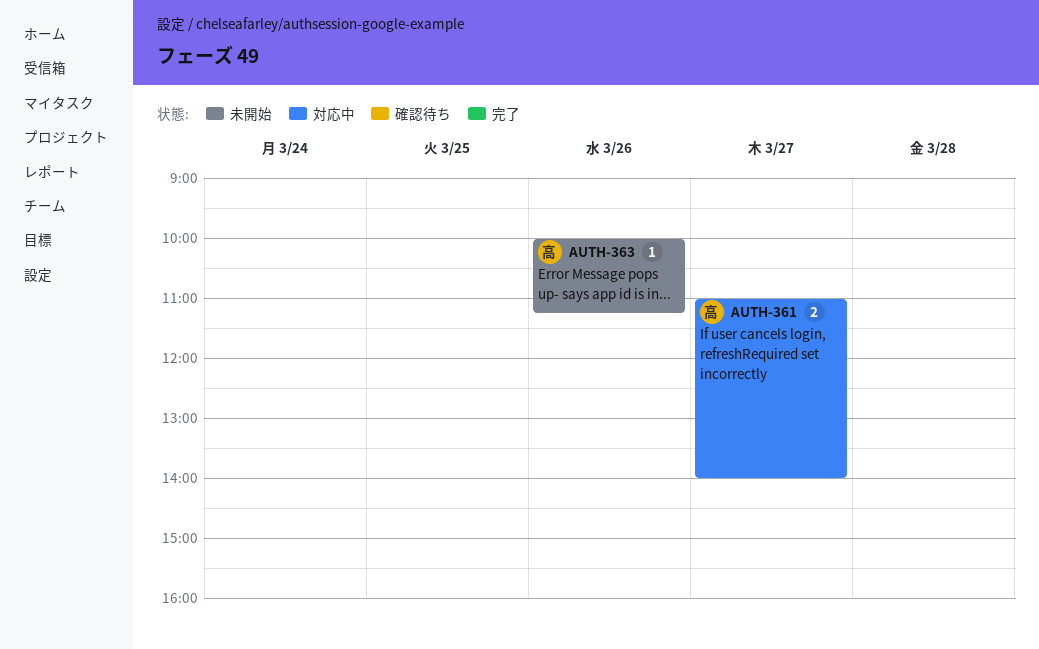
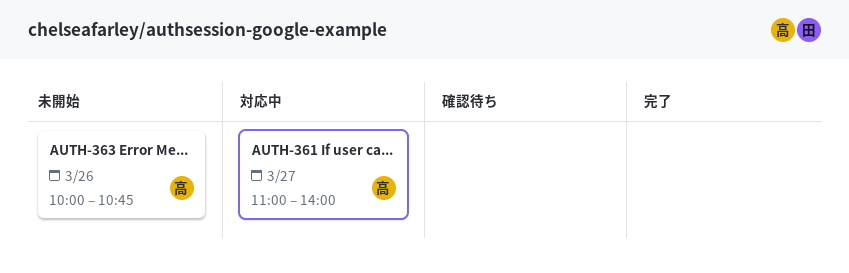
AUTH-363, ends: 11:15 -> 10:45

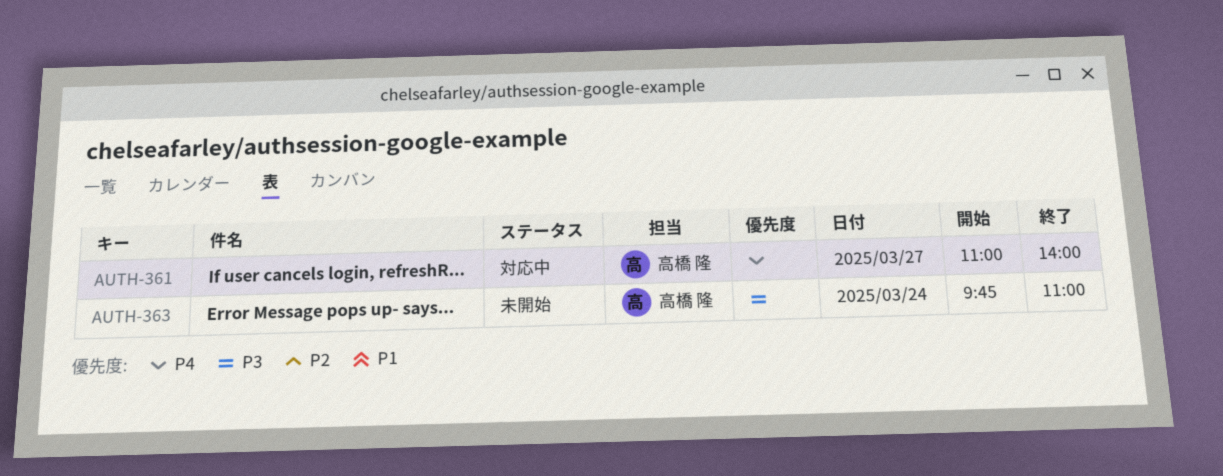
AUTH-363, day: Mar 26 -> Mar 24
AUTH-363, begins: 10:00 -> 09:45
AUTH-363, ends: 10:45 -> 11:00

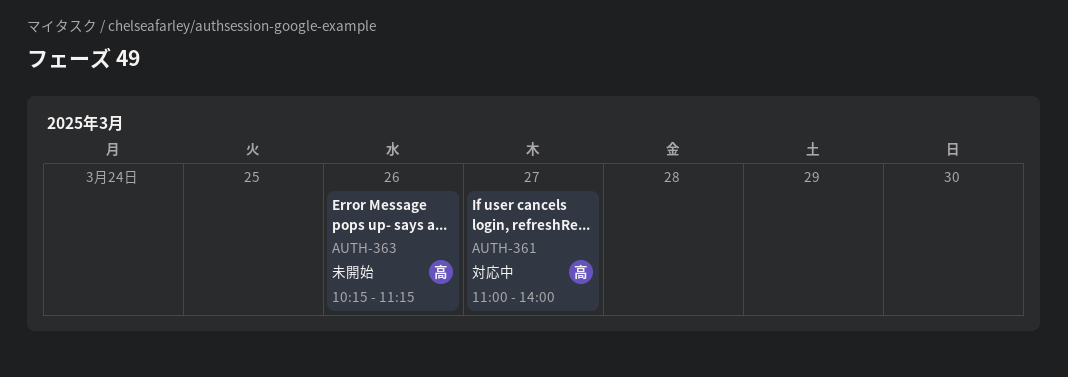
AUTH-363, day: Mar 24 -> Mar 26
AUTH-363, begins: 09:45 -> 10:15
AUTH-363, ends: 11:00 -> 11:15

